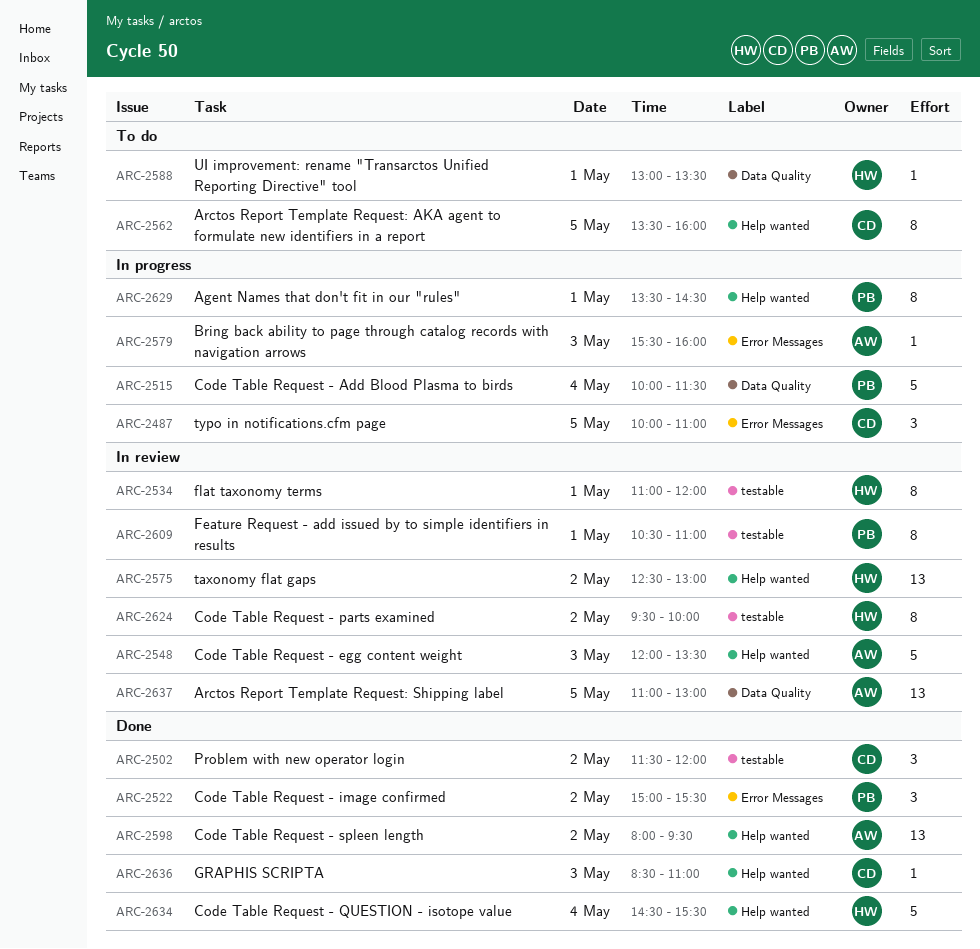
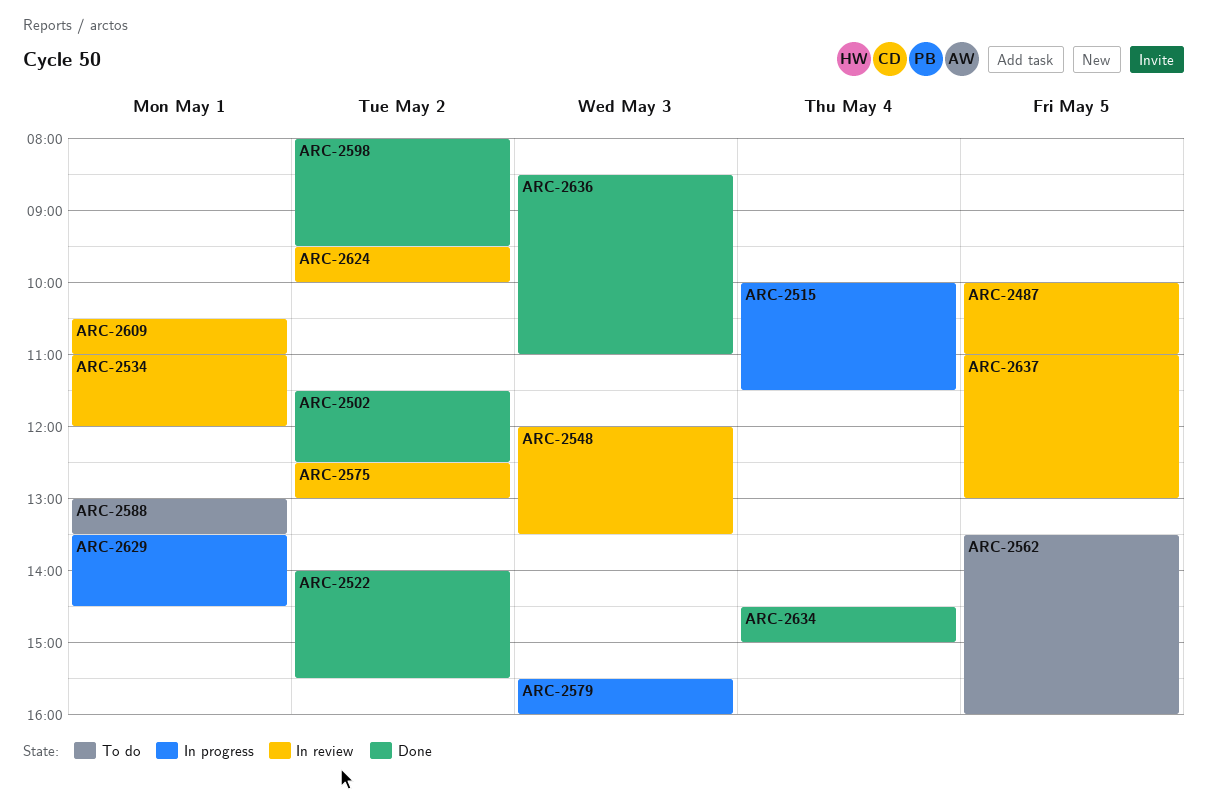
ARC-2487, status: In progress -> In review
ARC-2502, ends: 12:00 -> 12:30
ARC-2522, begins: 15:00 -> 14:00
ARC-2634, ends: 15:30 -> 15:00

